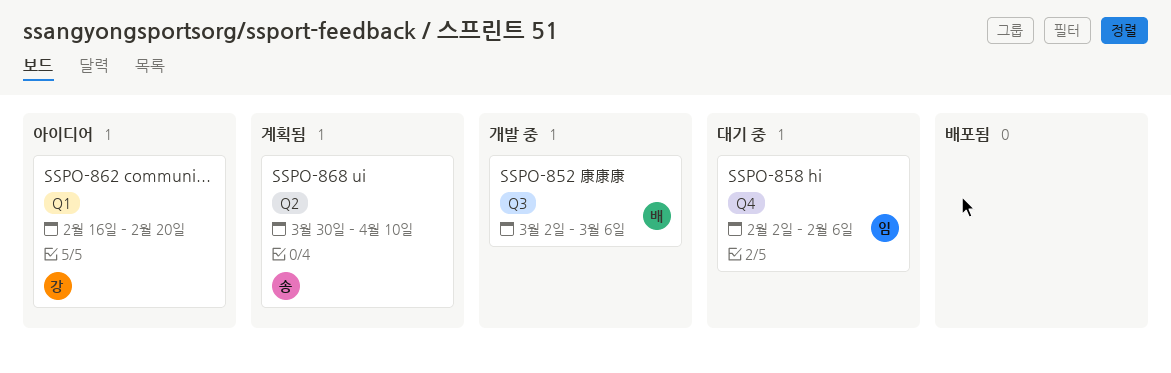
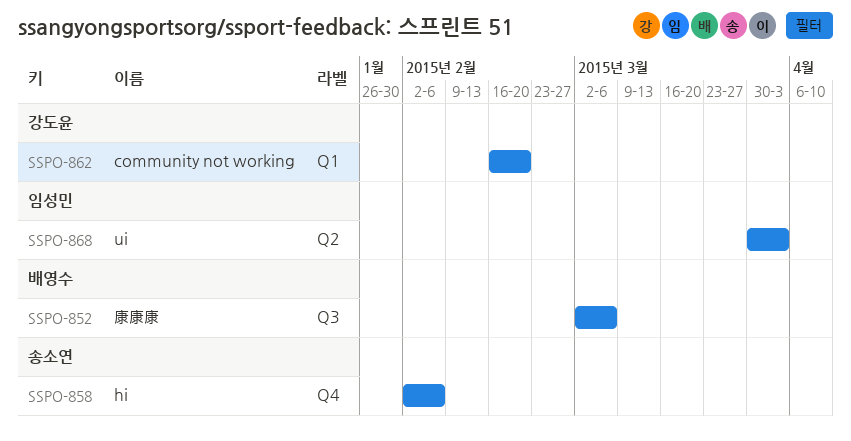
SSPO-858, owner: 임성민 -> 송소연
SSPO-868, owner: 송소연 -> 임성민
SSPO-868, due: Apr 10 -> Apr 3

